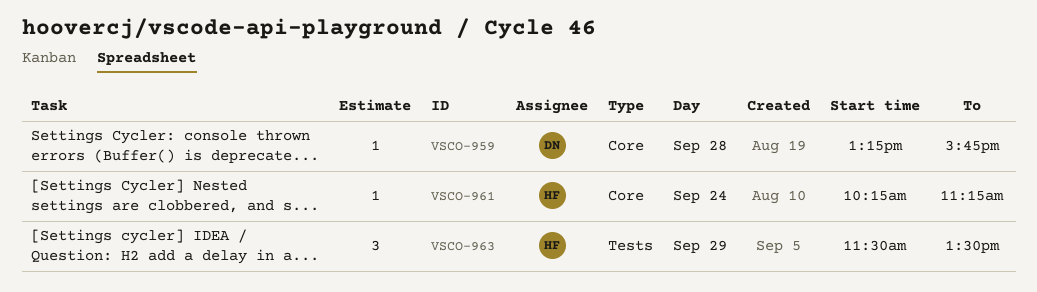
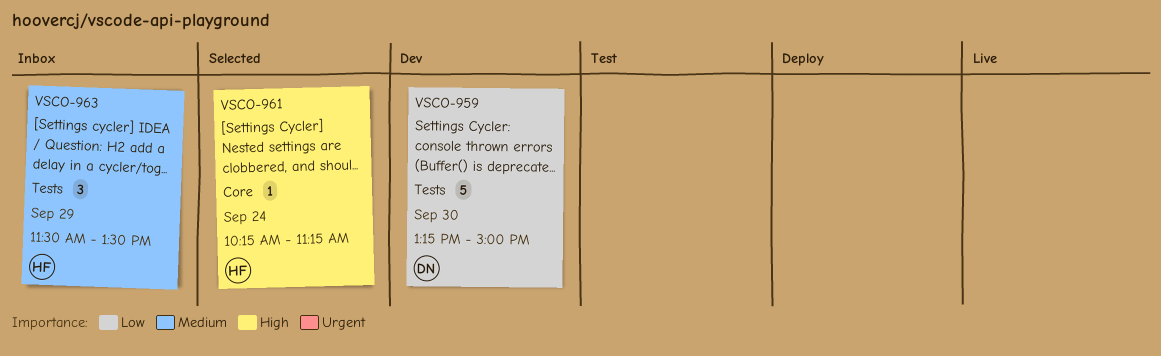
VSCO-959, label: Core -> Tests
VSCO-959, estimate: 1 -> 5
VSCO-959, day: Sep 28 -> Sep 30
VSCO-959, ends: 15:45 -> 15:00

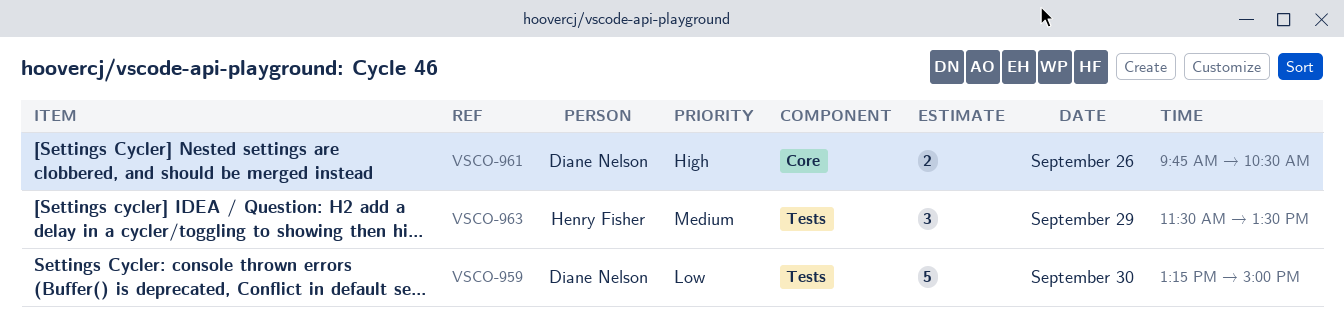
VSCO-961, owner: Henry Fisher -> Diane Nelson
VSCO-961, estimate: 1 -> 2
VSCO-961, day: Sep 24 -> Sep 26
VSCO-961, begins: 10:15 -> 09:45
VSCO-961, ends: 11:15 -> 10:30

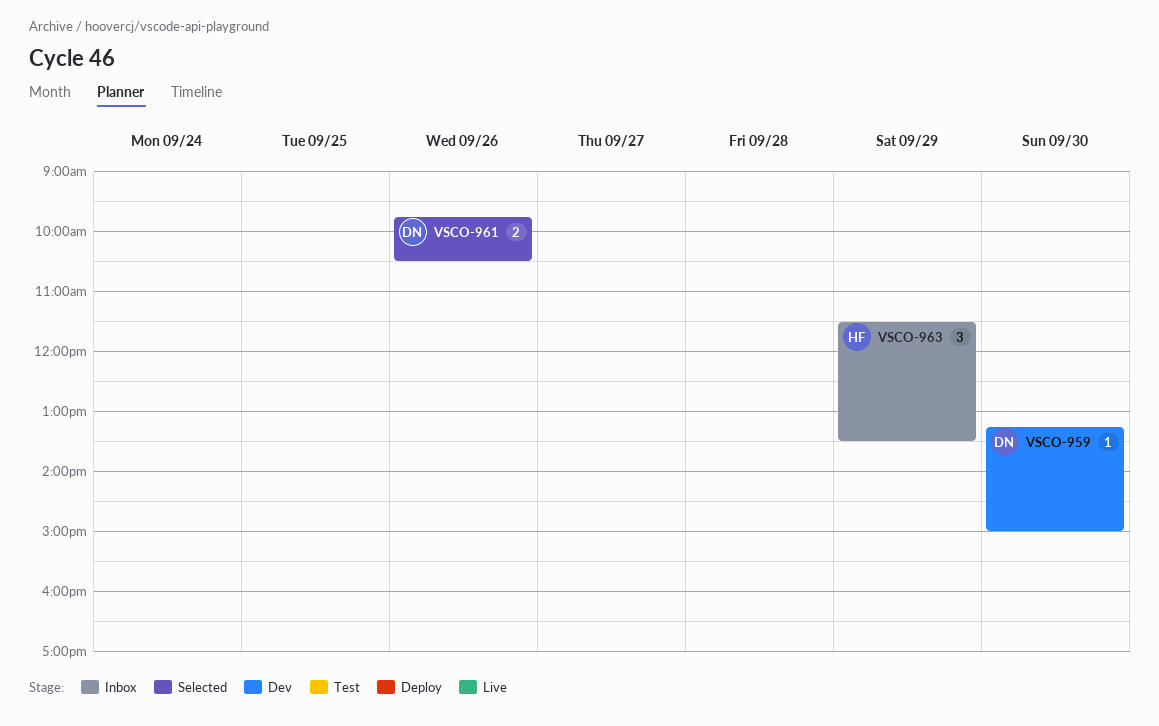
VSCO-959, estimate: 5 -> 1

